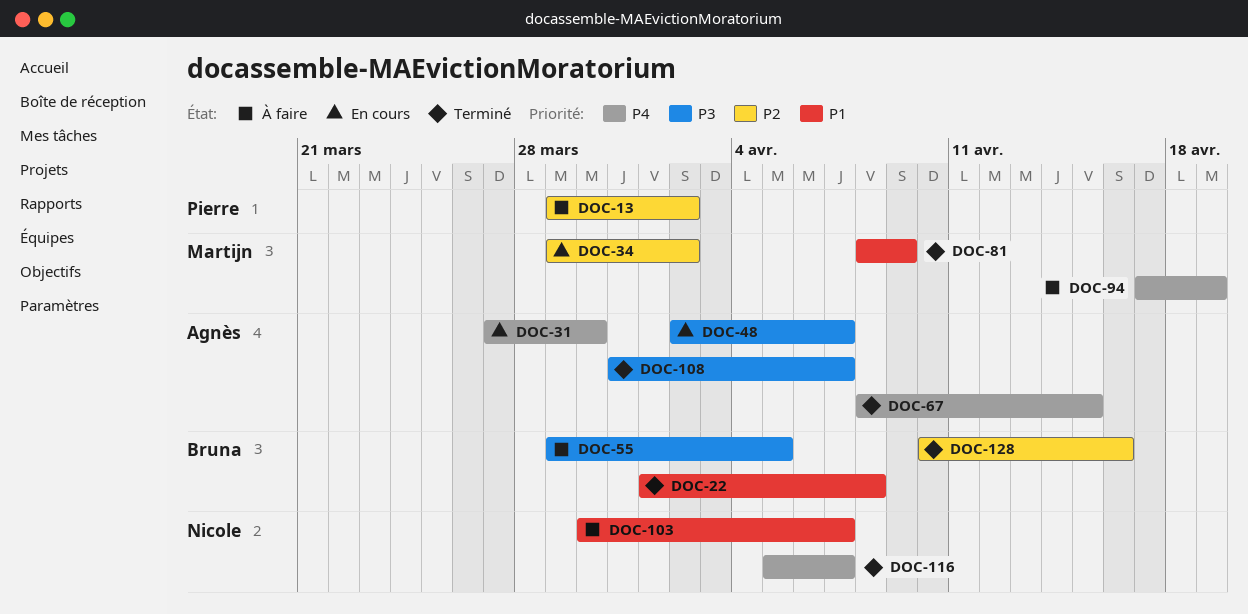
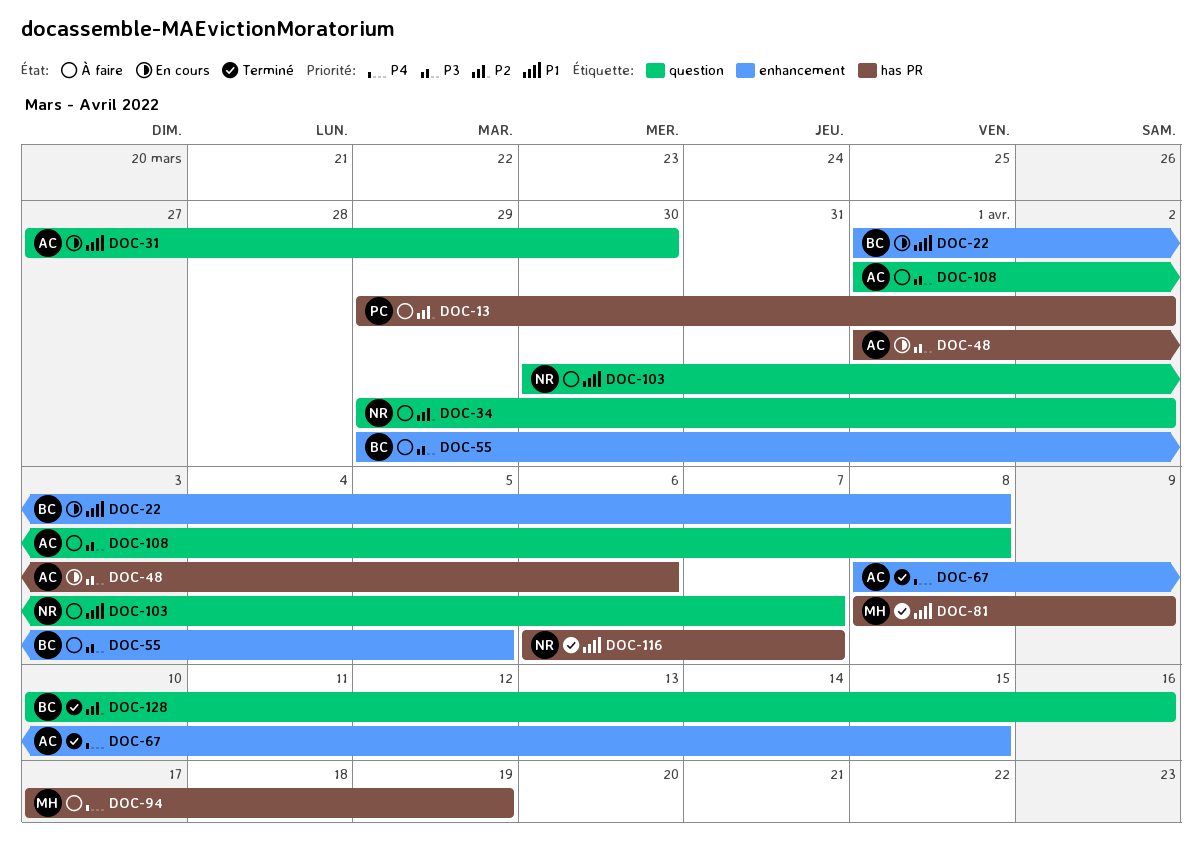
DOC-22, status: Terminé -> En cours
DOC-31, priority: P4 -> P1
DOC-34, status: En cours -> À faire
DOC-34, owner: Martijn -> Nicole
DOC-48, start: Apr 2 -> Apr 1
DOC-48, due: Apr 7 -> Apr 6
DOC-108, status: Terminé -> À faire
DOC-108, start: Mar 31 -> Apr 1
DOC-108, due: Apr 7 -> Apr 8
DOC-116, priority: P4 -> P1
DOC-116, start: Apr 5 -> Apr 6

